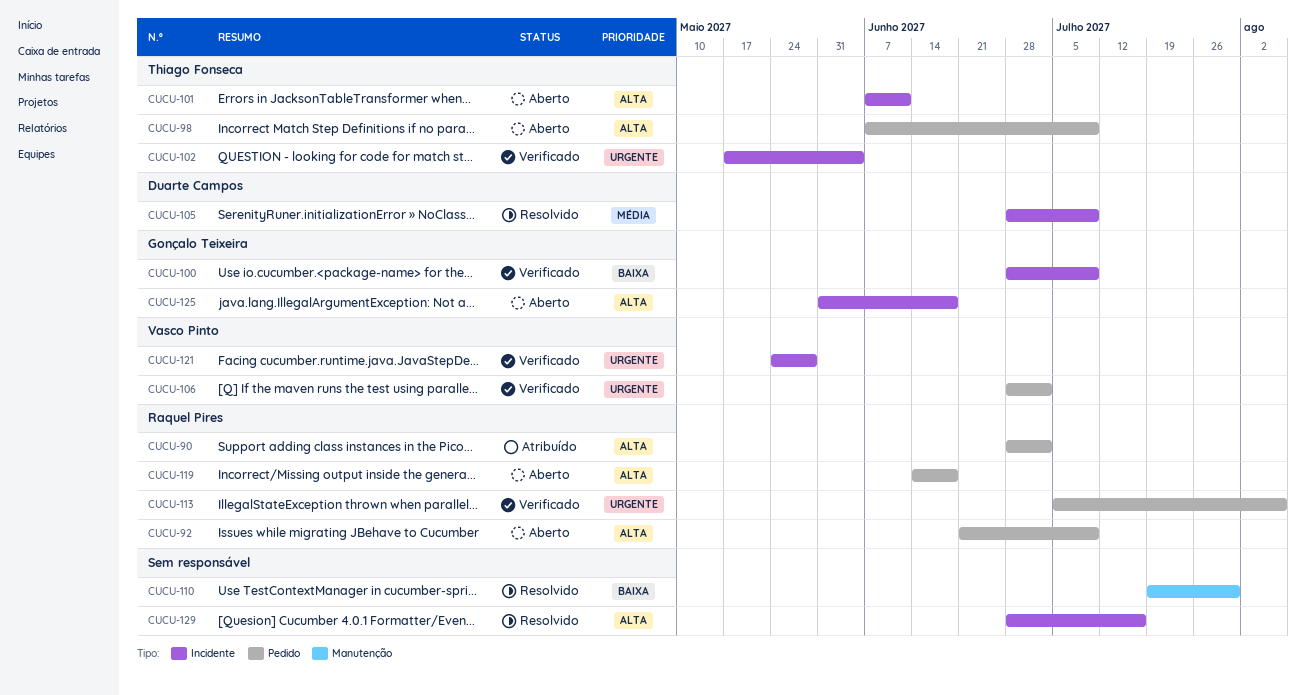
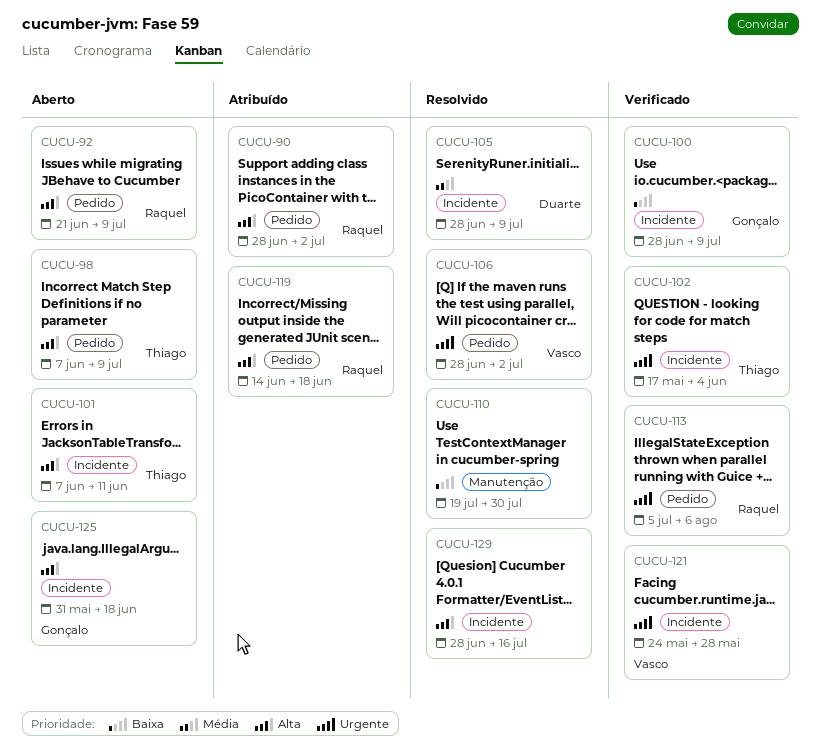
CUCU-106, status: Verificado -> Resolvido
CUCU-119, status: Aberto -> Atribuído

